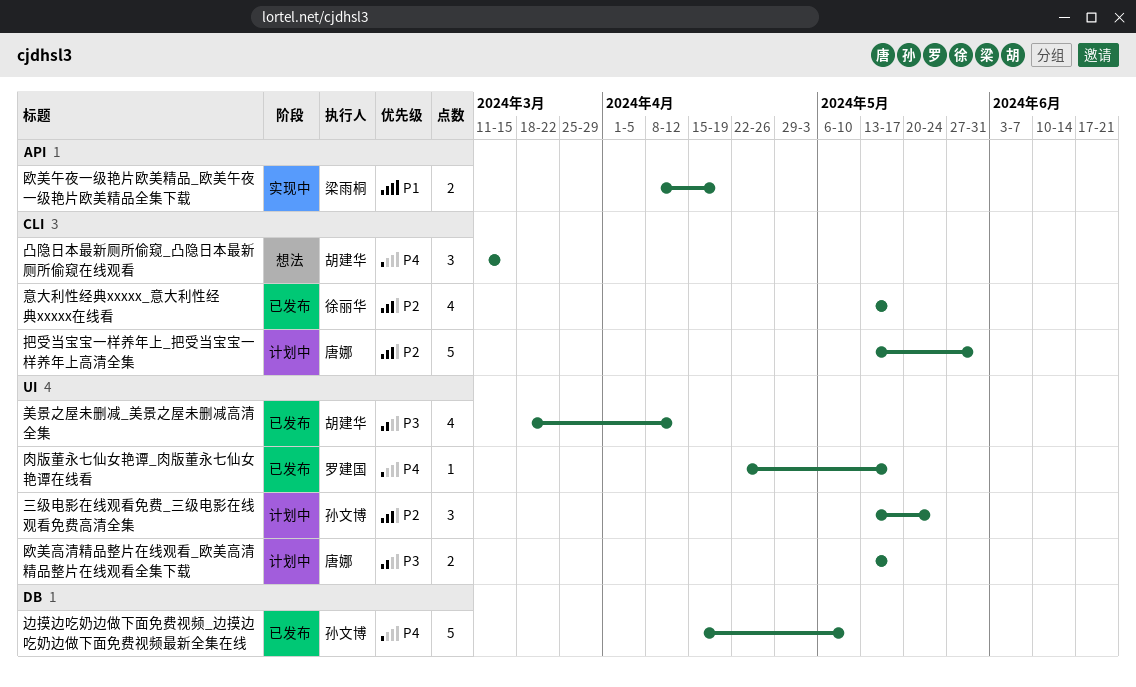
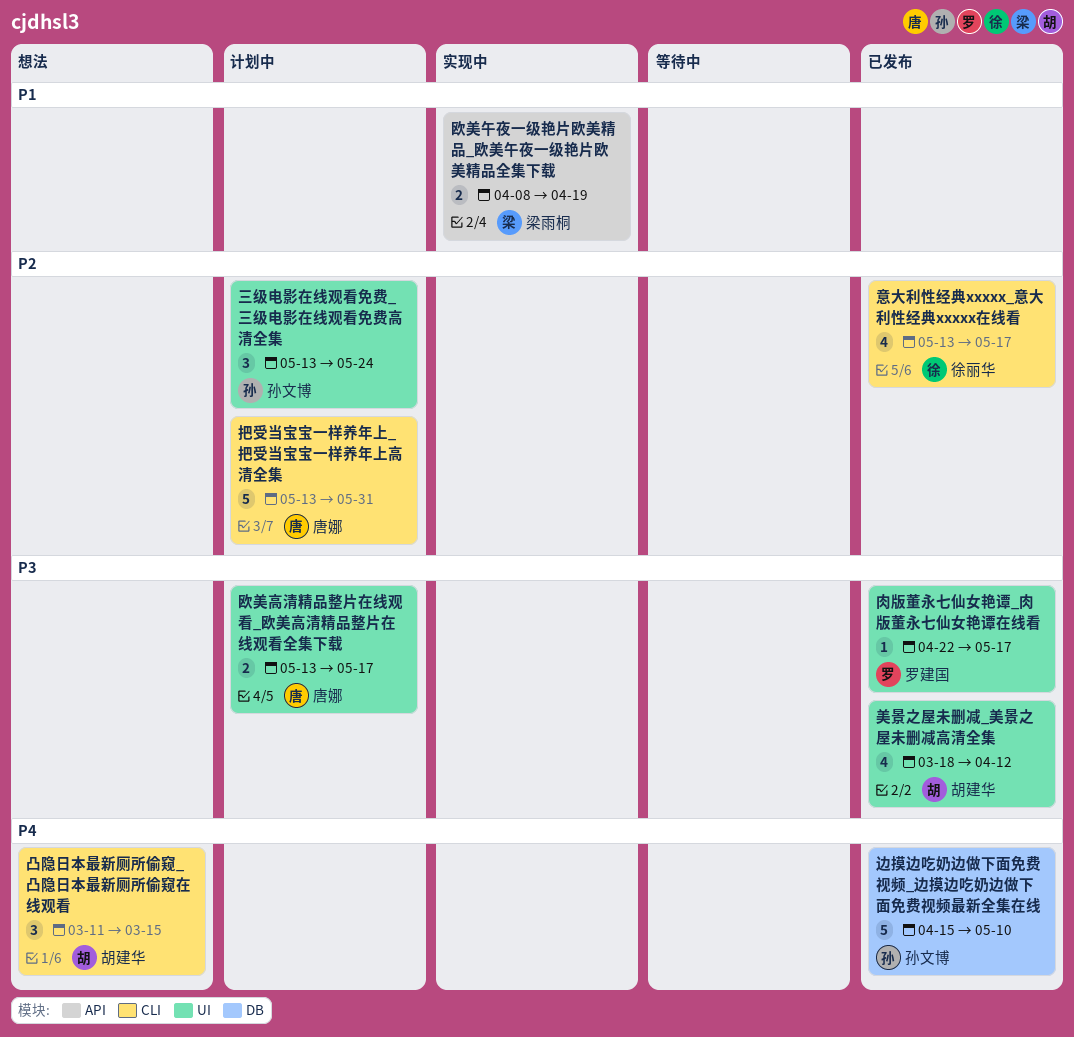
肉版董永七仙女艳谭_肉版董永七仙女艳谭在线看, priority: P4 -> P3

